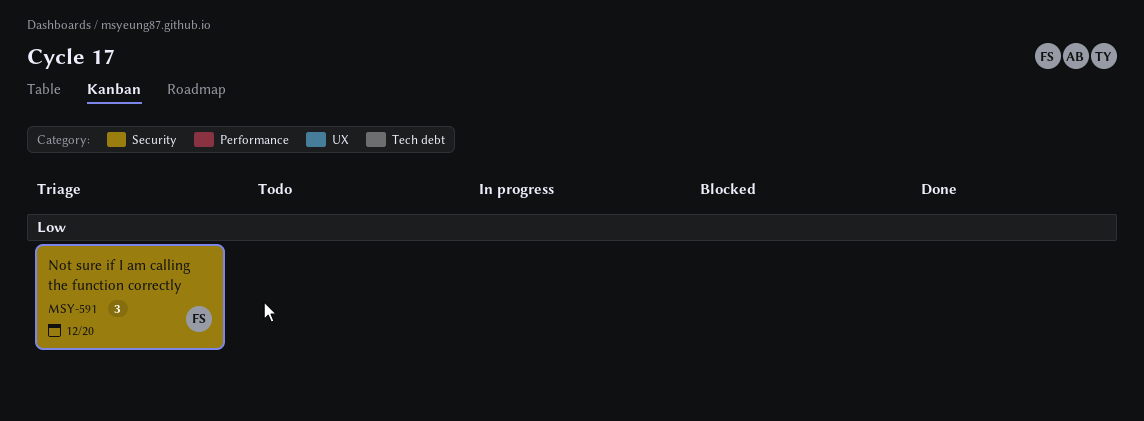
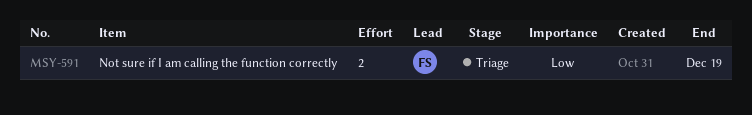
MSY-591, estimate: 3 -> 2
MSY-591, due: Dec 20 -> Dec 19

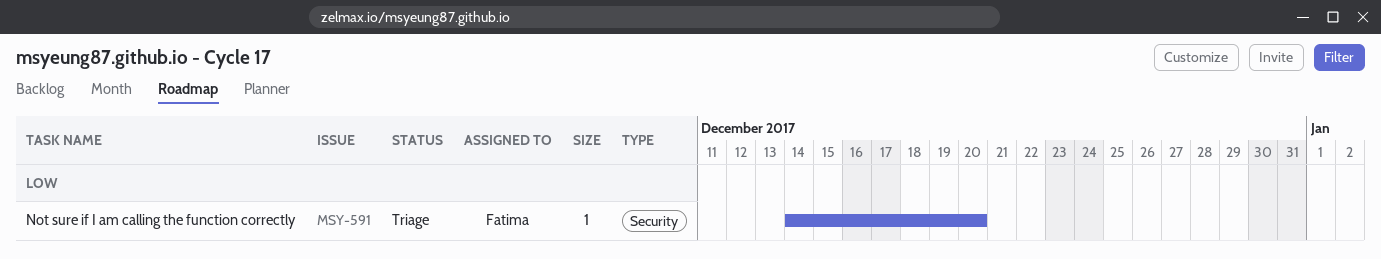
MSY-591, estimate: 2 -> 1
MSY-591, due: Dec 19 -> Dec 20

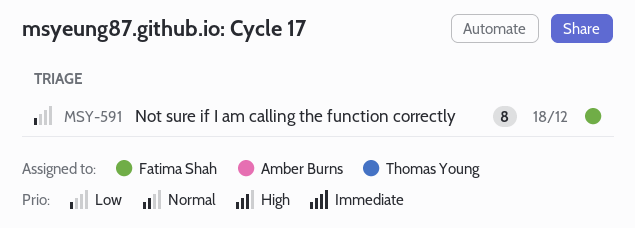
MSY-591, estimate: 1 -> 8
MSY-591, due: Dec 20 -> Dec 18

